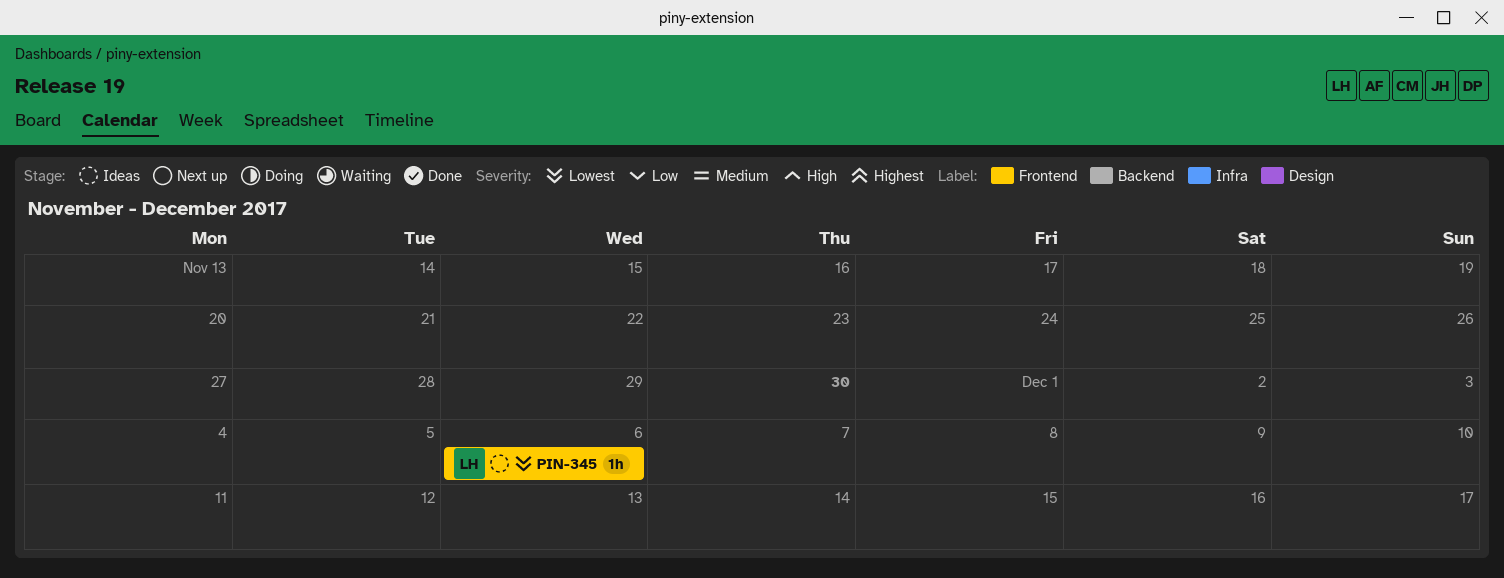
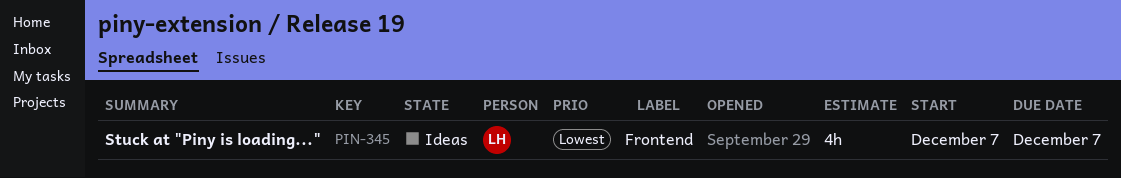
PIN-345, estimate: 1h -> 4h
PIN-345, start: Dec 6 -> Dec 7
PIN-345, due: Dec 6 -> Dec 7

